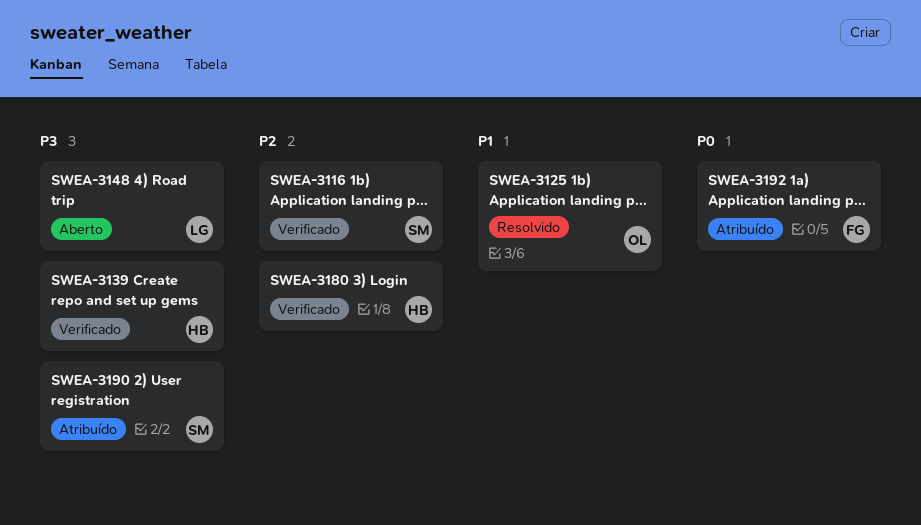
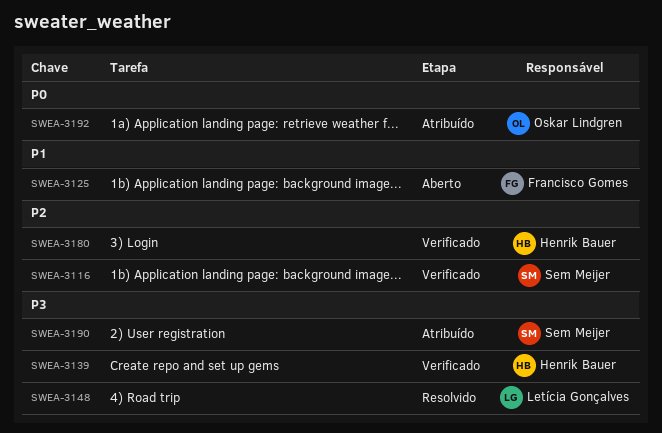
SWEA-3125, status: Resolvido -> Aberto
SWEA-3125, owner: Oskar Lindgren -> Francisco Gomes
SWEA-3148, status: Aberto -> Resolvido
SWEA-3192, owner: Francisco Gomes -> Oskar Lindgren

